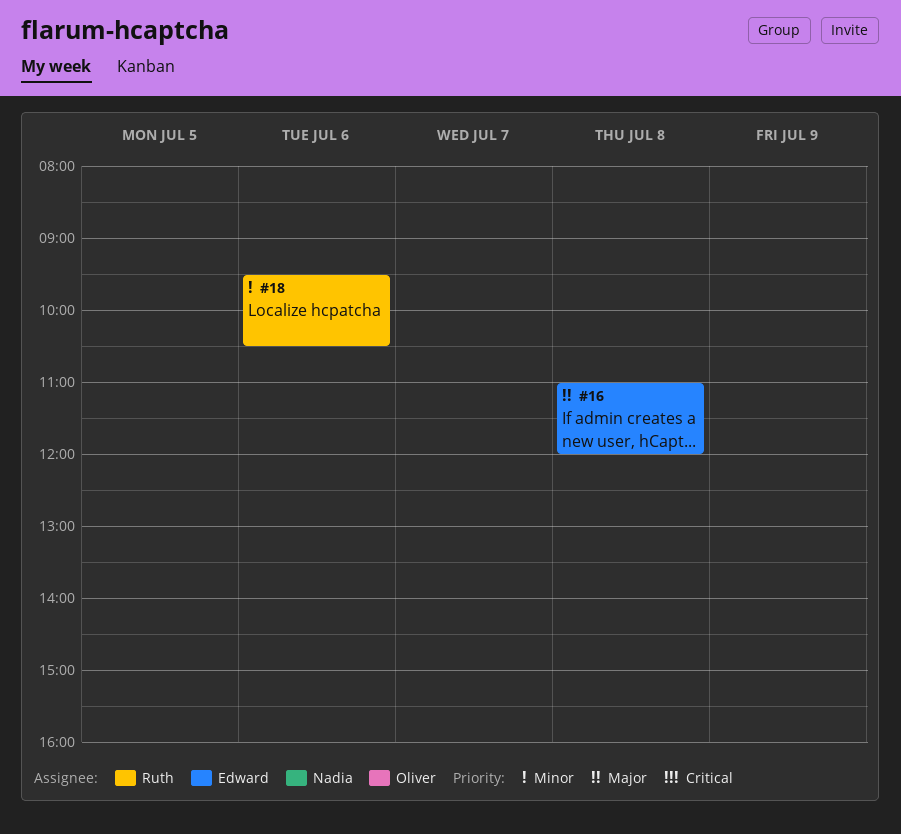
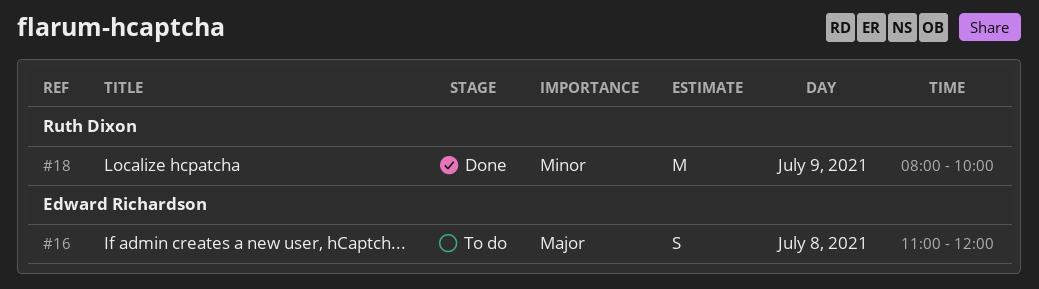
#18, day: Jul 6 -> Jul 9
#18, begins: 09:30 -> 08:00
#18, ends: 10:30 -> 10:00

